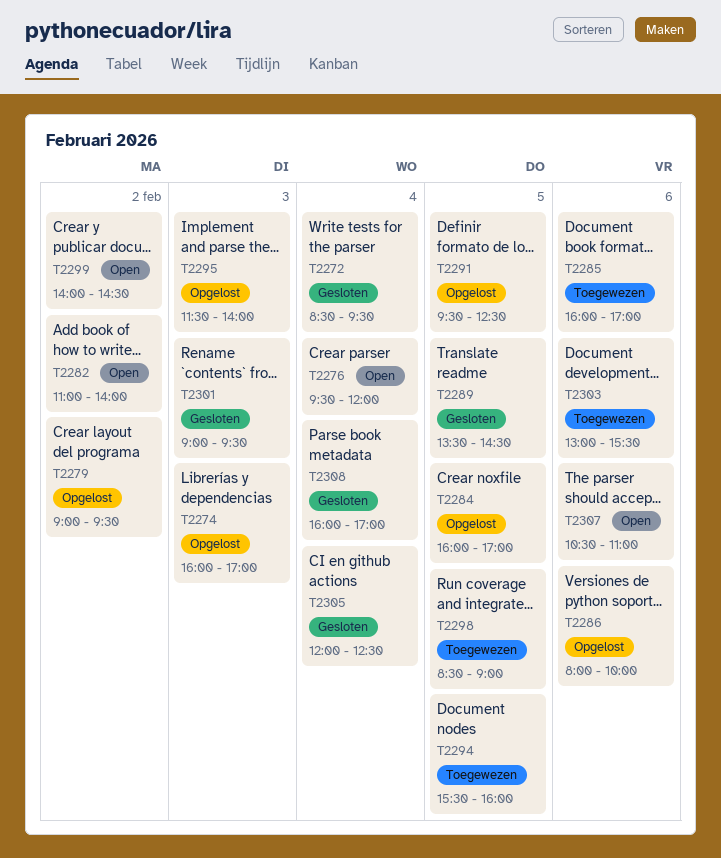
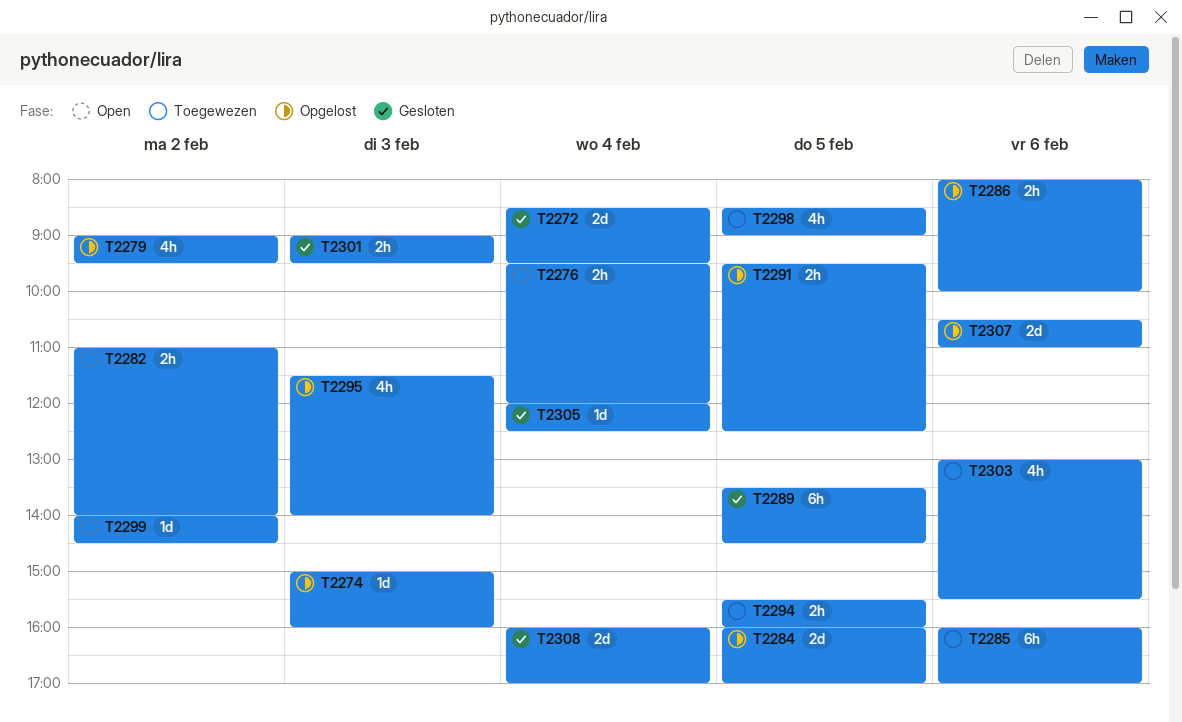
T2274, begins: 16:00 -> 15:00
T2274, ends: 17:00 -> 16:00
T2307, status: Open -> Opgelost

